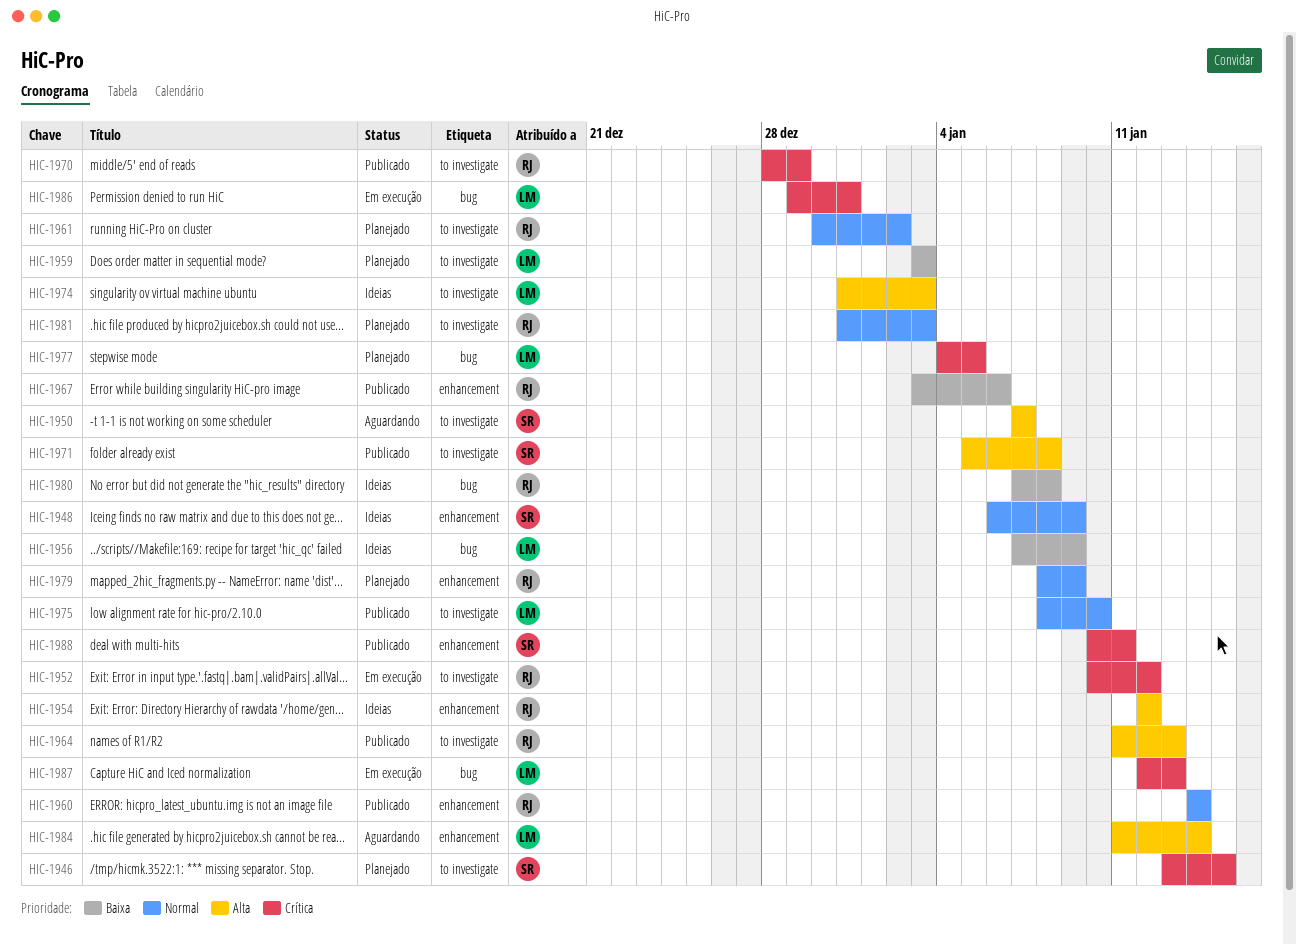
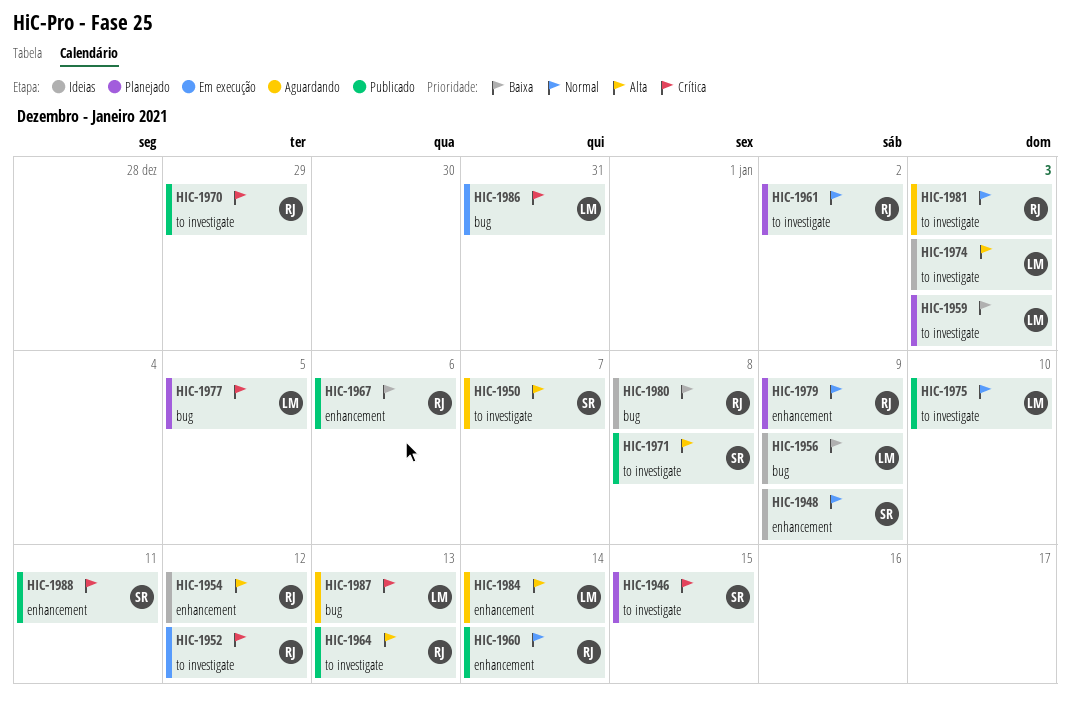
HIC-1981, status: Planejado -> Aguardando
HIC-1987, status: Em execução -> Aguardando

